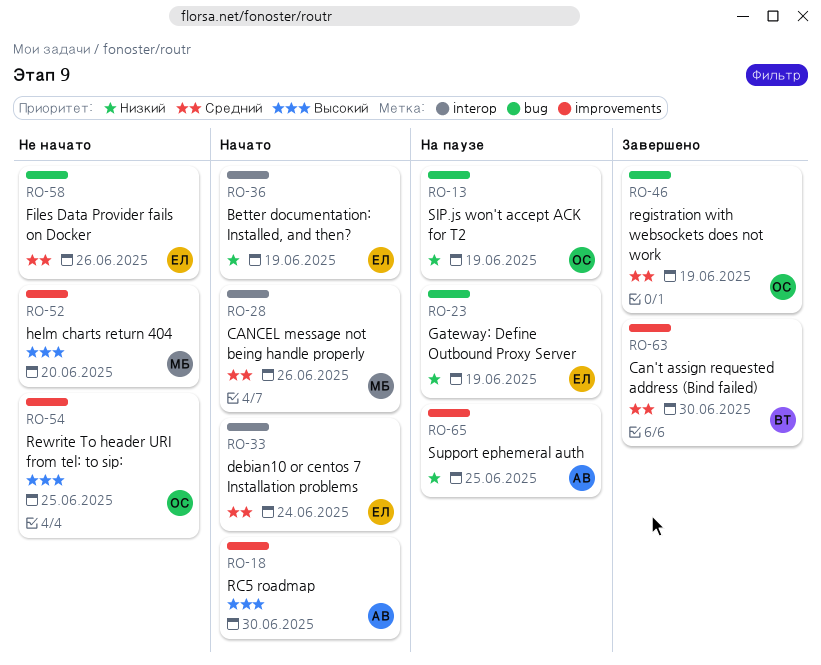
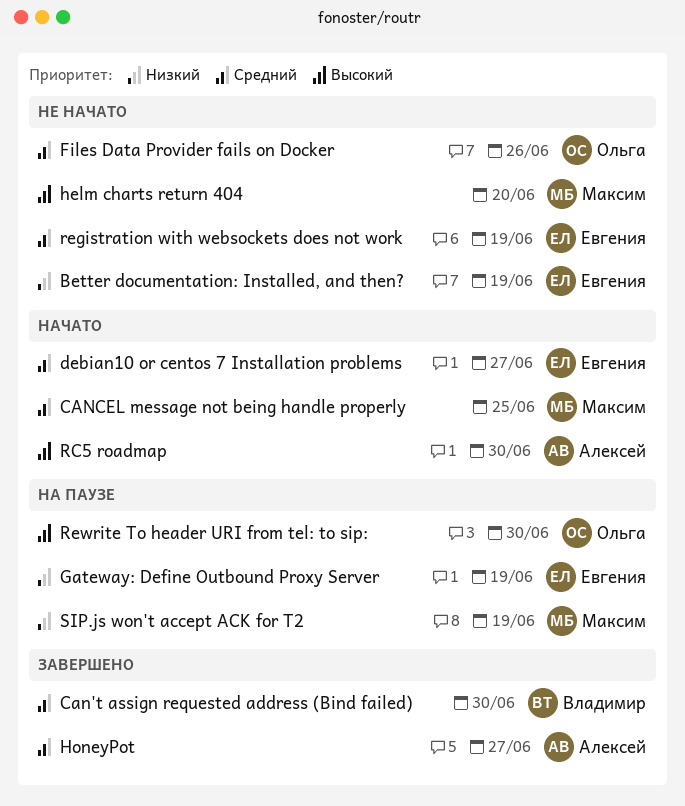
Better documentation: Installed, and then?, status: Начато -> Не начато
CANCEL message not being handle properly, due: Jun 26 -> Jun 25
debian10 or centos 7 Installation problems, due: Jun 24 -> Jun 27
Files Data Provider fails on Docker, owner: Евгения -> Ольга
HoneyPot: none -> present
registration with websockets does not work, status: Завершено -> Не начато
registration with websockets does not work, owner: Ольга -> Евгения
Rewrite To header URI from tel: to sip:, status: Не начато -> На паузе
Rewrite To header URI from tel: to sip:, due: Jun 25 -> Jun 30
SIP.js won't accept ACK for T2, owner: Ольга -> Максим
Support ephemeral auth: present -> none

